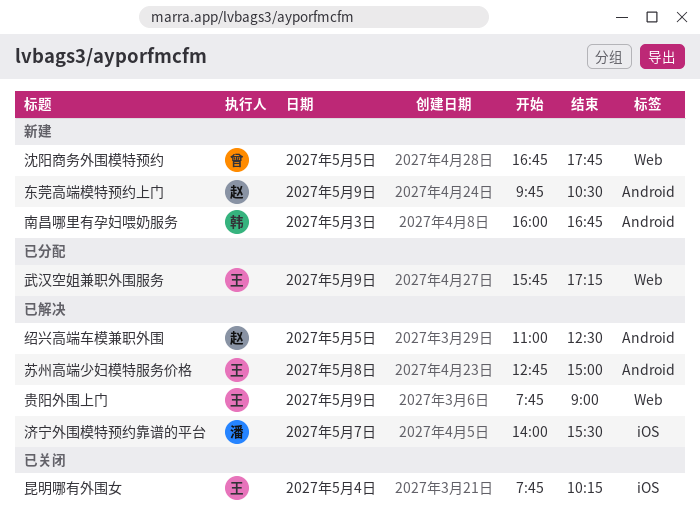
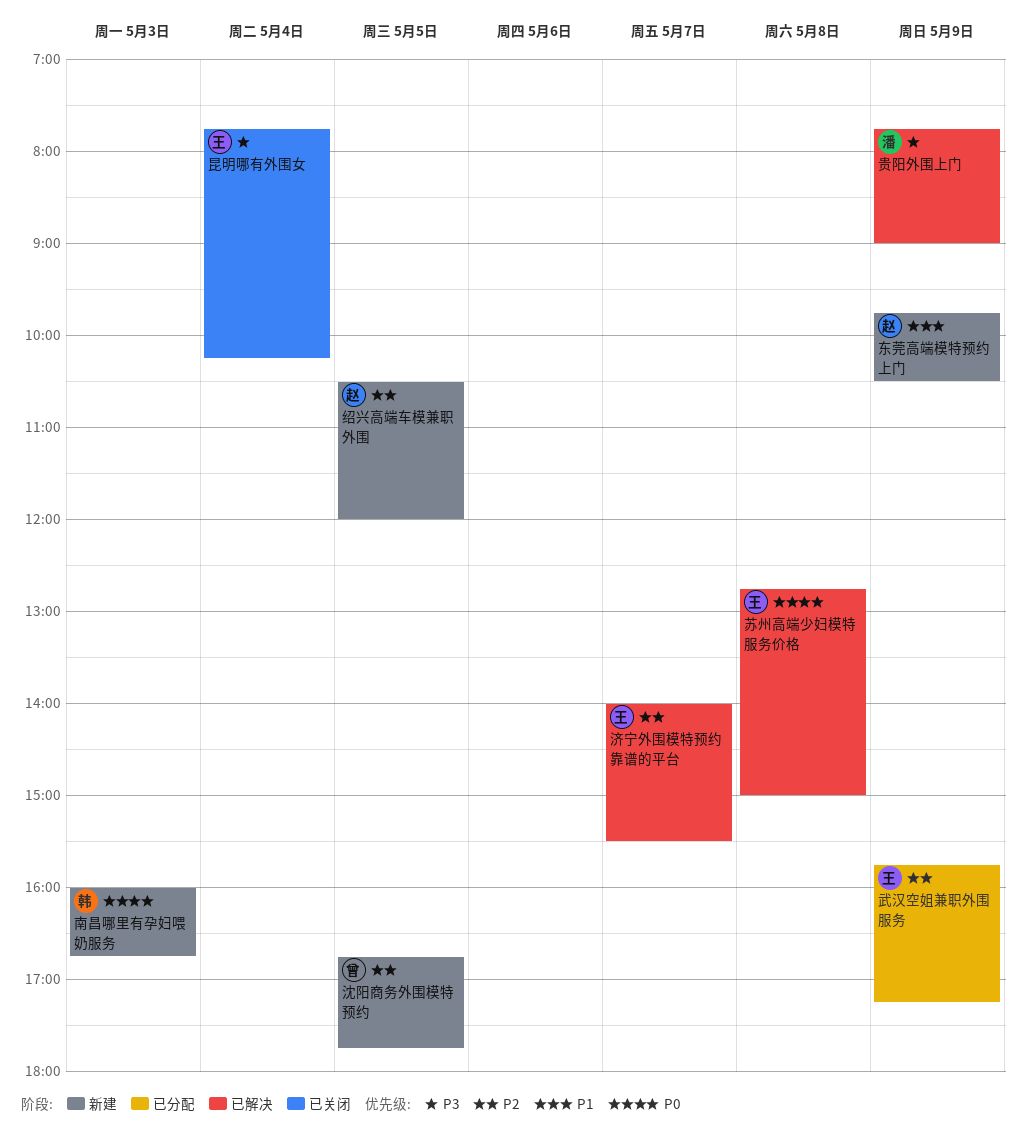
济宁外围模特预约靠谱的平台, owner: 潘 -> 王
绍兴高端车模兼职外围, status: 已解决 -> 新建
绍兴高端车模兼职外围, begins: 11:00 -> 10:30
绍兴高端车模兼职外围, ends: 12:30 -> 12:00
贵阳外围上门, owner: 王 -> 潘

